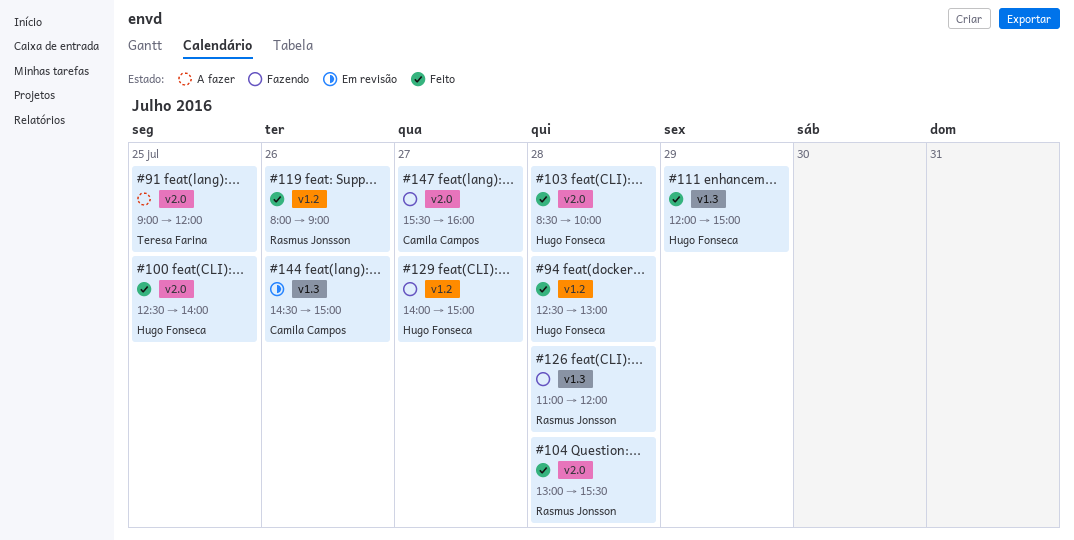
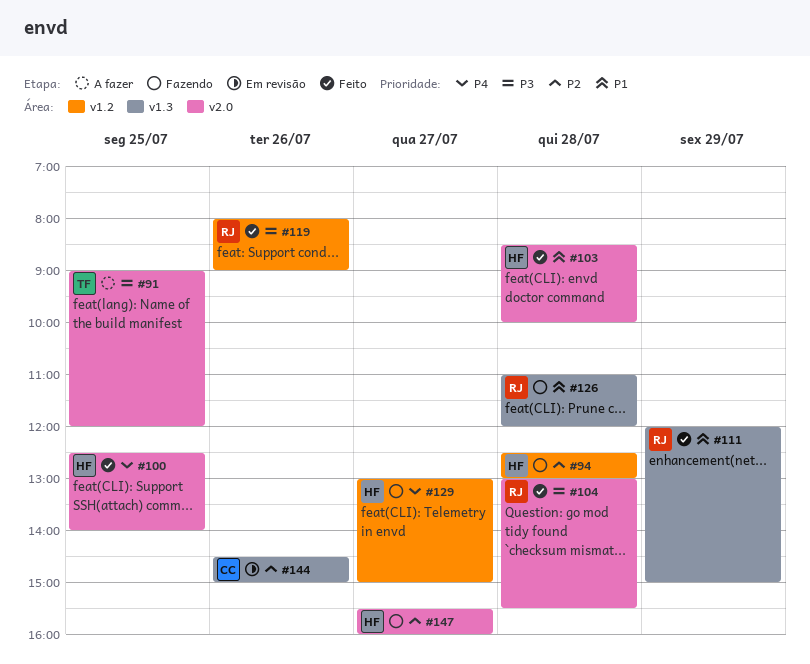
#94, status: Feito -> Fazendo
#111, owner: Hugo Fonseca -> Rasmus Jonsson
#129, begins: 14:00 -> 13:00
#147, owner: Camila Campos -> Hugo Fonseca

